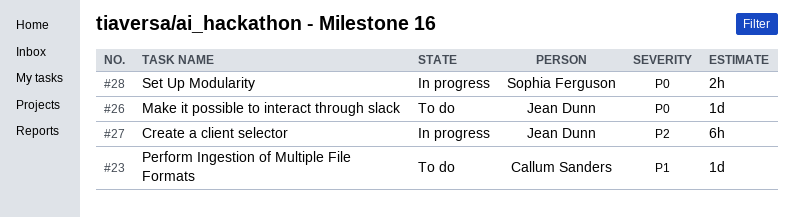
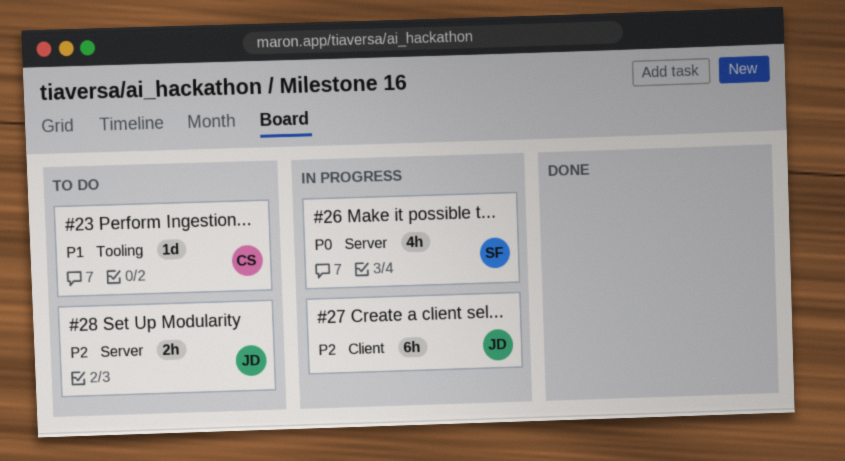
#26, status: To do -> In progress
#26, owner: Jean Dunn -> Sophia Ferguson
#26, estimate: 1d -> 4h
#28, status: In progress -> To do
#28, owner: Sophia Ferguson -> Jean Dunn
#28, priority: P0 -> P2

